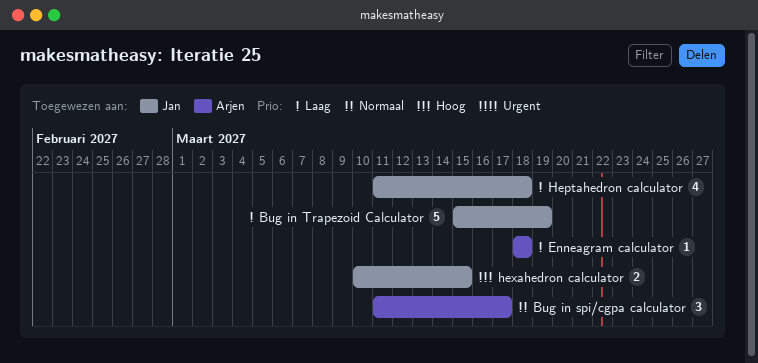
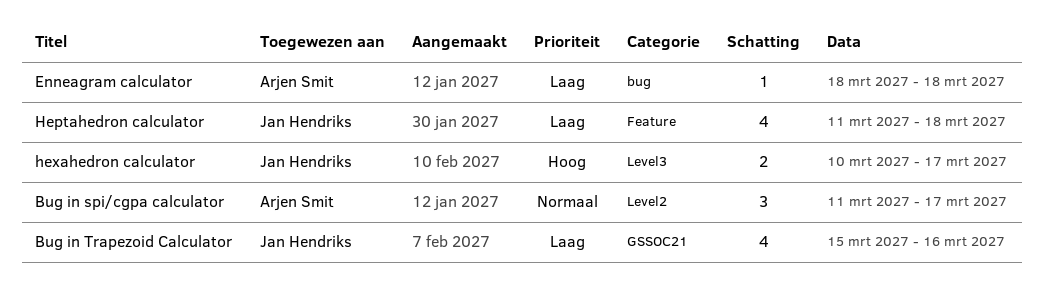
Bug in Trapezoid Calculator, estimate: 5 -> 4
Bug in Trapezoid Calculator, due: Mar 19 -> Mar 16
hexahedron calculator, due: Mar 15 -> Mar 17

